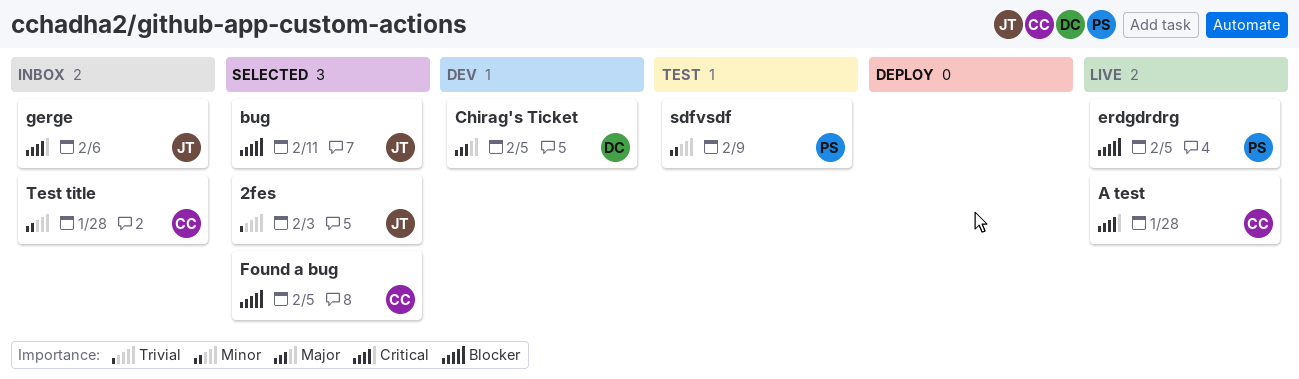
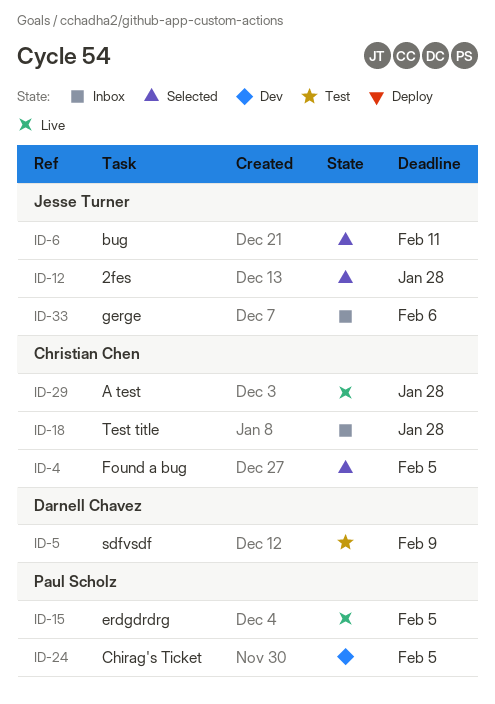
2fes, due: Feb 3 -> Jan 28
Chirag's Ticket, owner: Darnell Chavez -> Paul Scholz
sdfvsdf, owner: Paul Scholz -> Darnell Chavez

